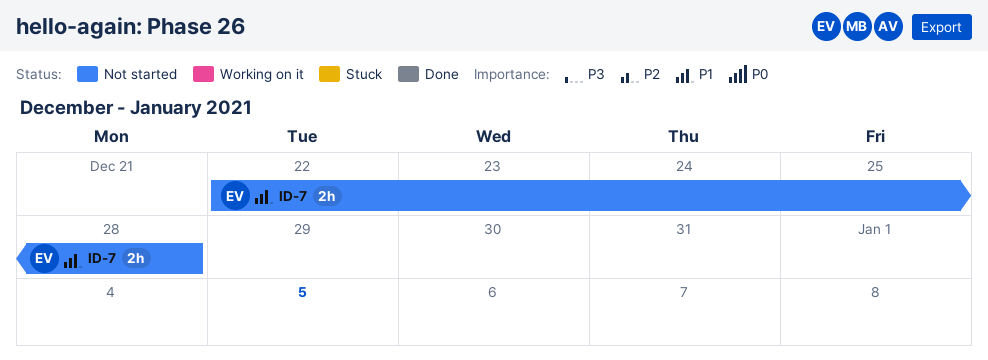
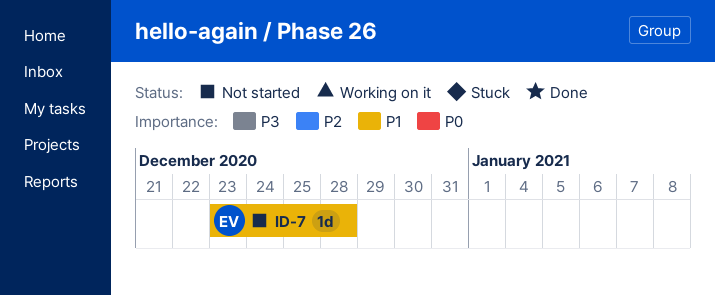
ID-7, estimate: 2h -> 1d
ID-7, start: Dec 22 -> Dec 23

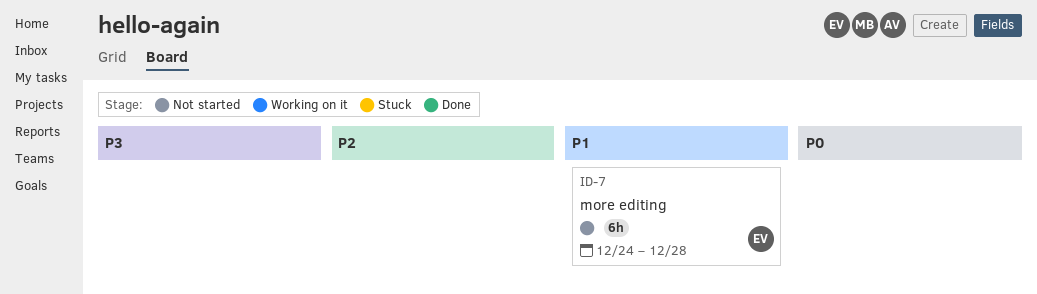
ID-7, estimate: 1d -> 6h
ID-7, start: Dec 23 -> Dec 24

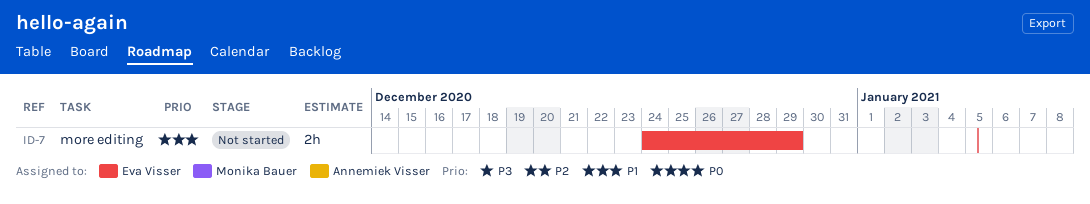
ID-7, estimate: 6h -> 2h
ID-7, due: Dec 28 -> Dec 29

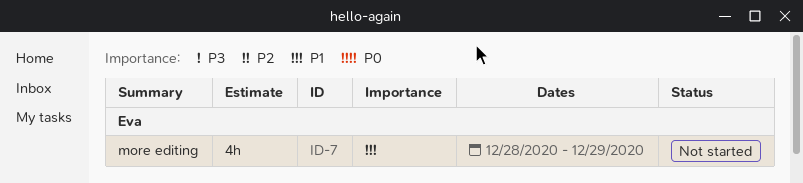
ID-7, estimate: 2h -> 4h
ID-7, start: Dec 24 -> Dec 28

